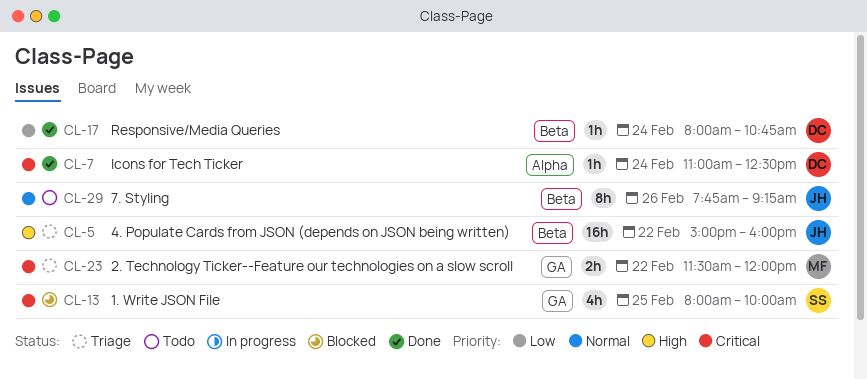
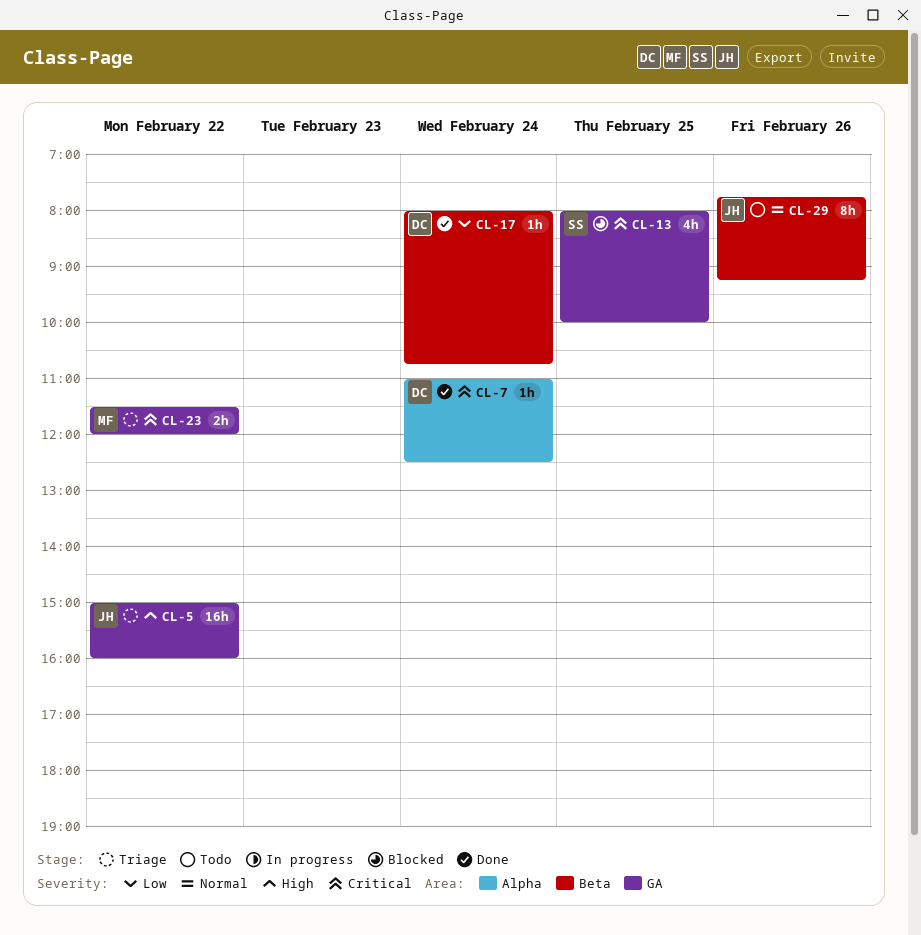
CL-5, label: Beta -> GA

